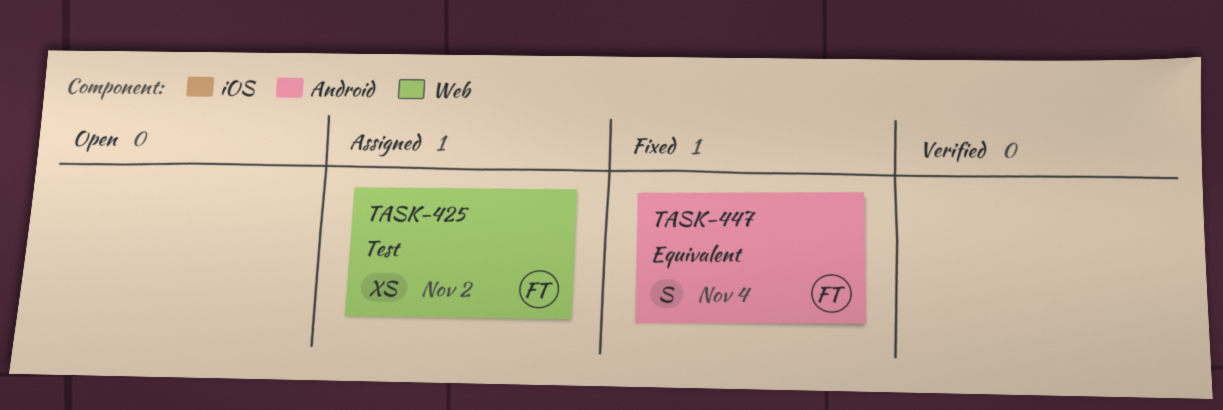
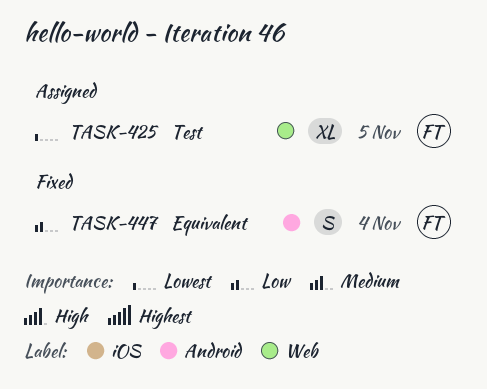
TASK-425, estimate: XS -> XL
TASK-425, due: Nov 2 -> Nov 5

